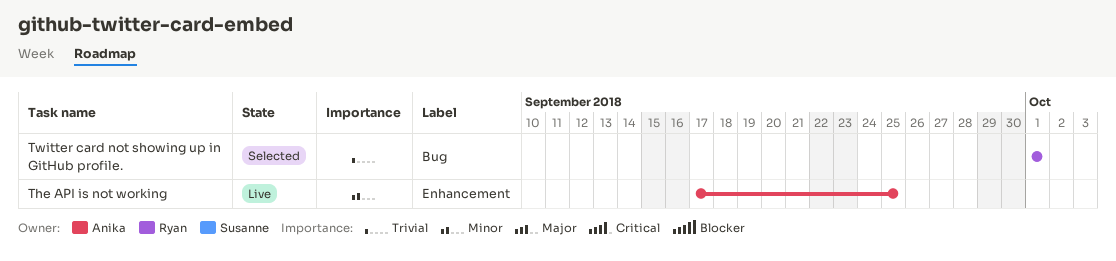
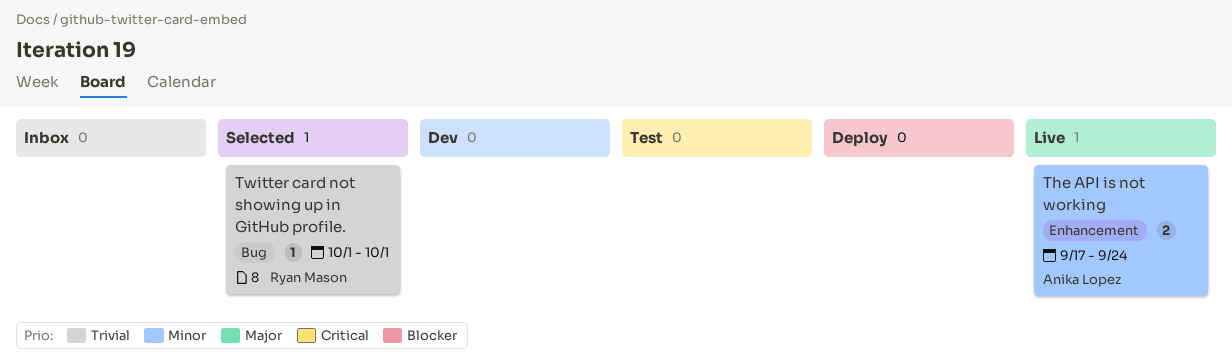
The API is not working, due: Sep 25 -> Sep 24

